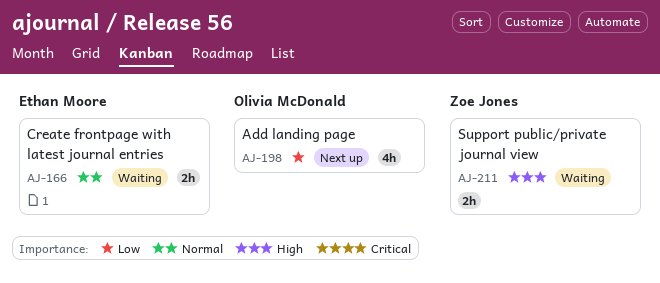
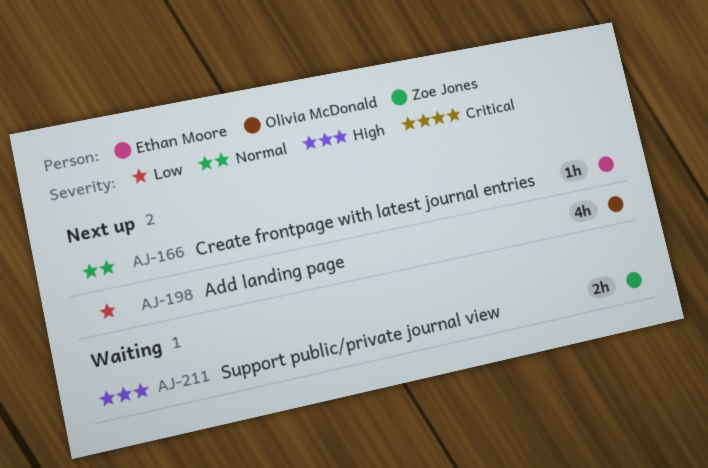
AJ-166, status: Waiting -> Next up
AJ-166, estimate: 2h -> 1h

